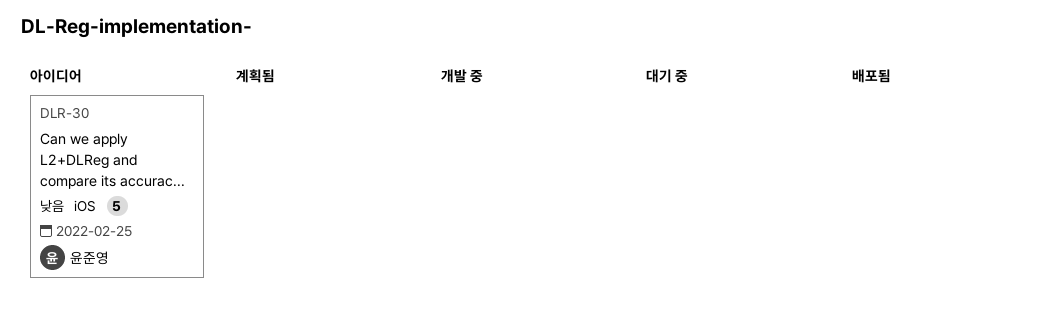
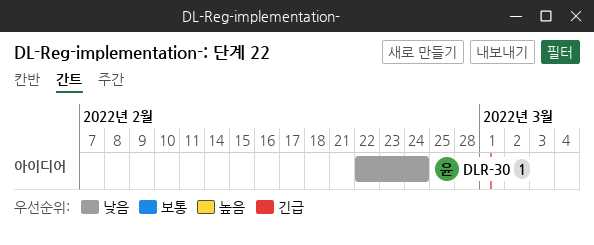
DLR-30, estimate: 5 -> 1
DLR-30, due: Feb 25 -> Feb 24

